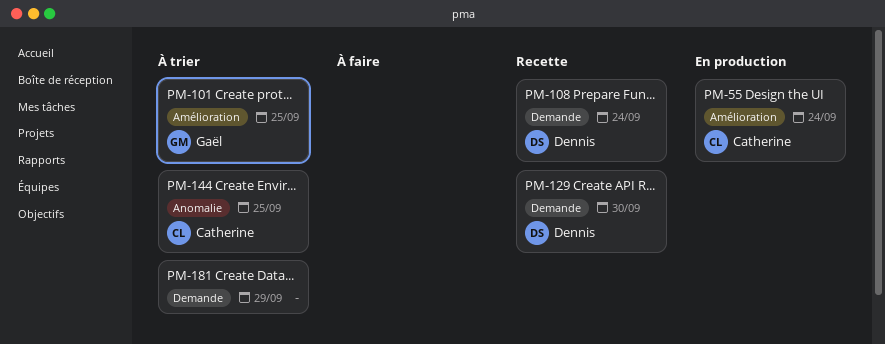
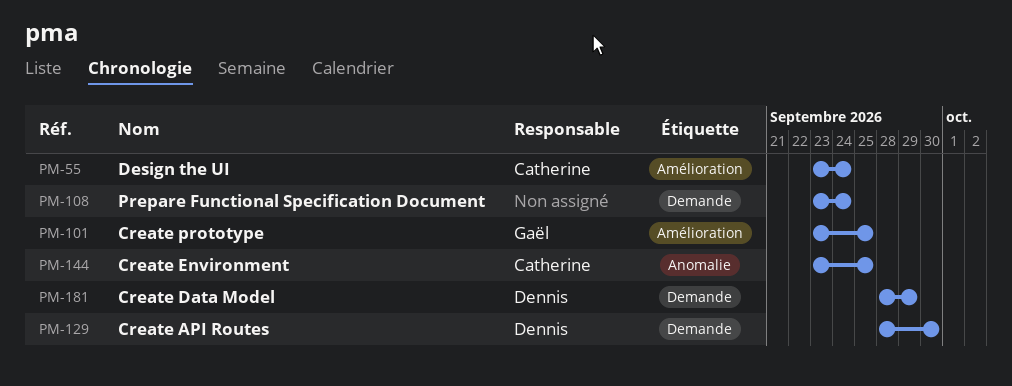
PM-108, owner: Dennis -> none
PM-181, owner: none -> Dennis

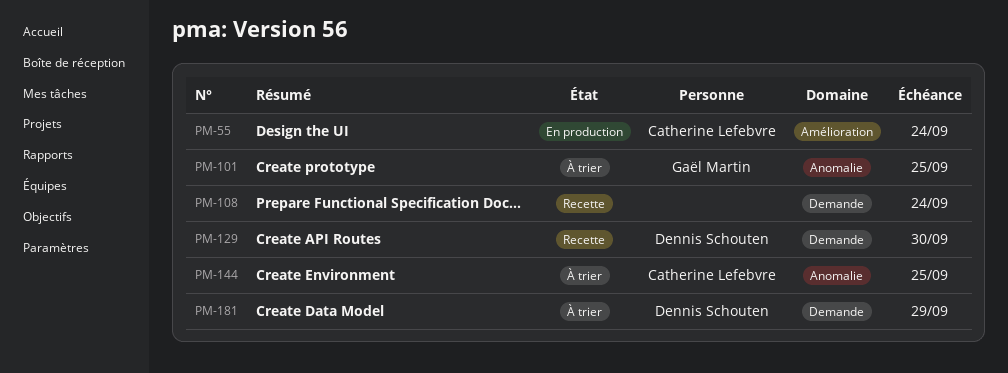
PM-101, label: Amélioration -> Anomalie

